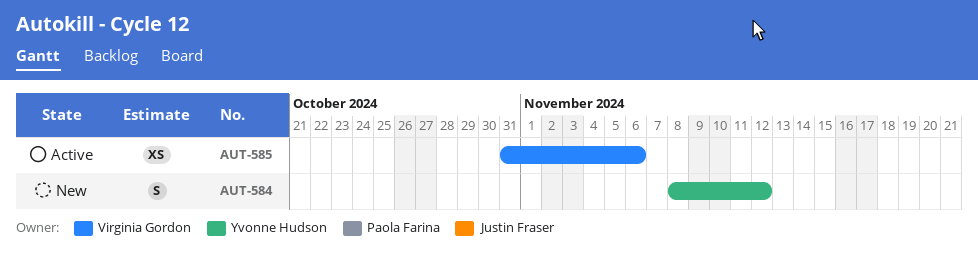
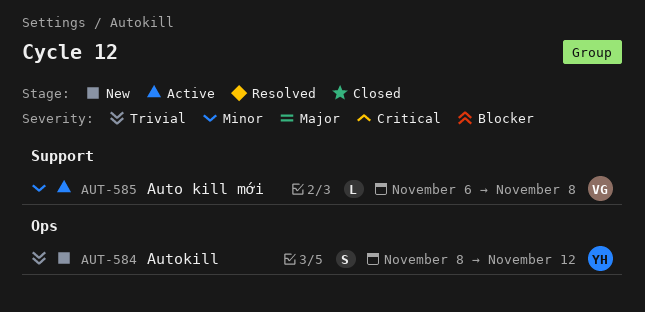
AUT-585, estimate: XS -> L
AUT-585, start: Oct 31 -> Nov 6
AUT-585, due: Nov 6 -> Nov 8

